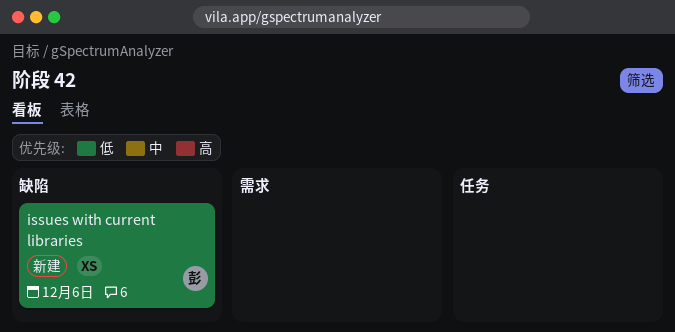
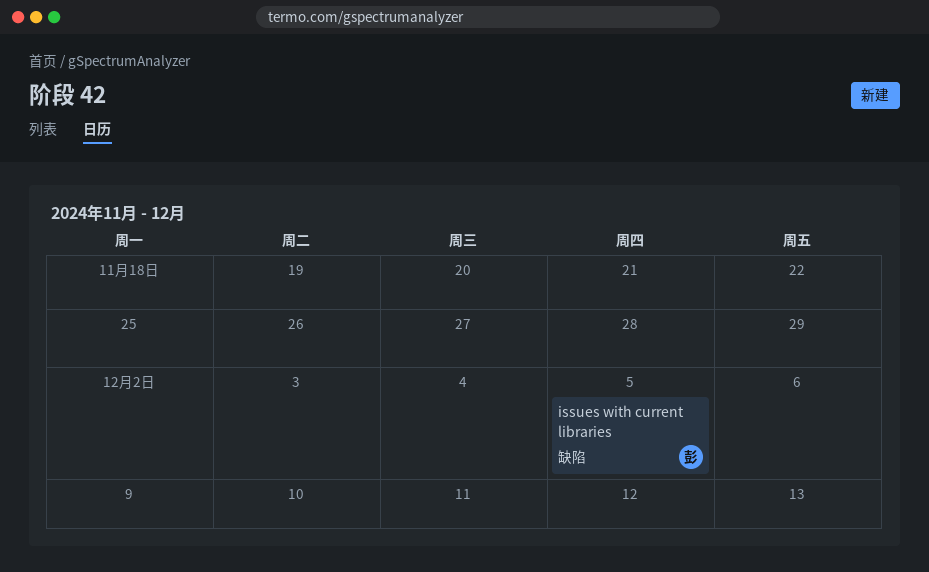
issues with current libraries, due: Dec 6 -> Dec 5

